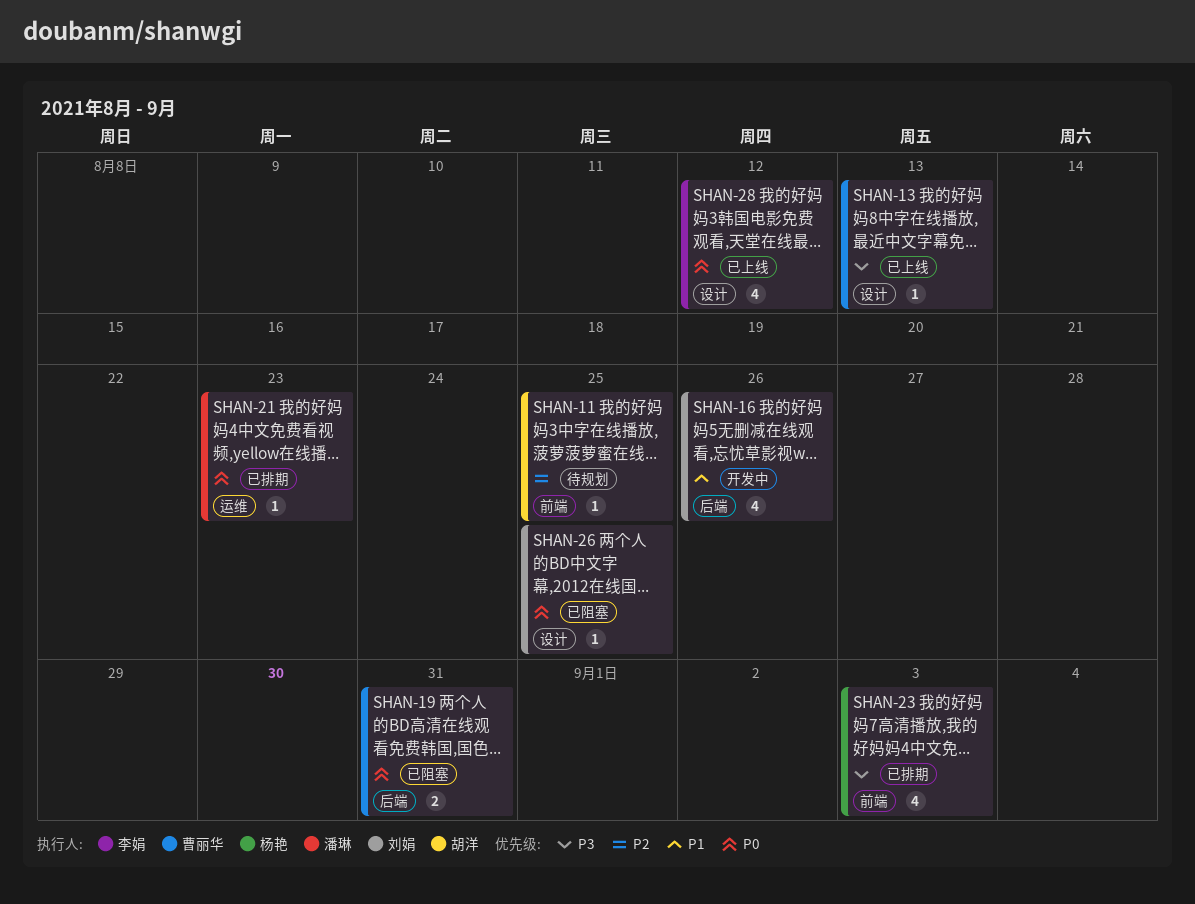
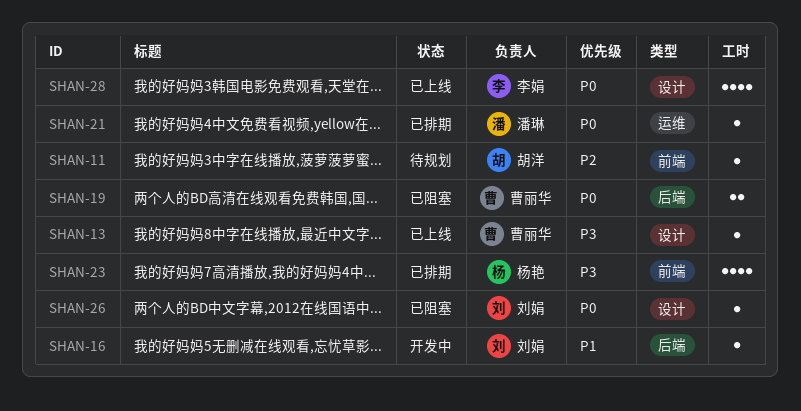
SHAN-16, estimate: 4 -> 1

